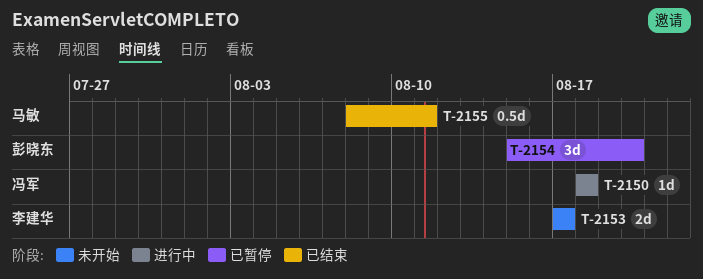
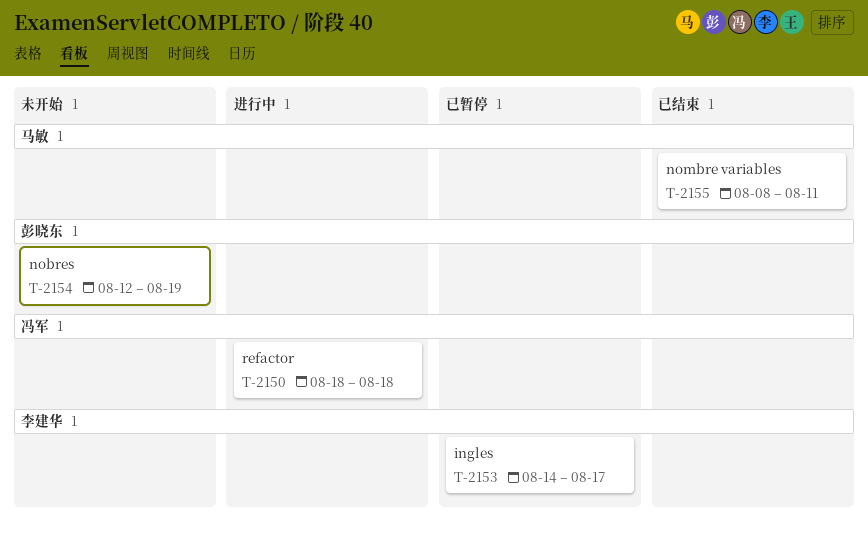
T-2153, status: 未开始 -> 已暂停
T-2153, start: Aug 17 -> Aug 14
T-2154, status: 已暂停 -> 未开始
T-2154, start: Aug 15 -> Aug 12
T-2154, due: Aug 20 -> Aug 19

